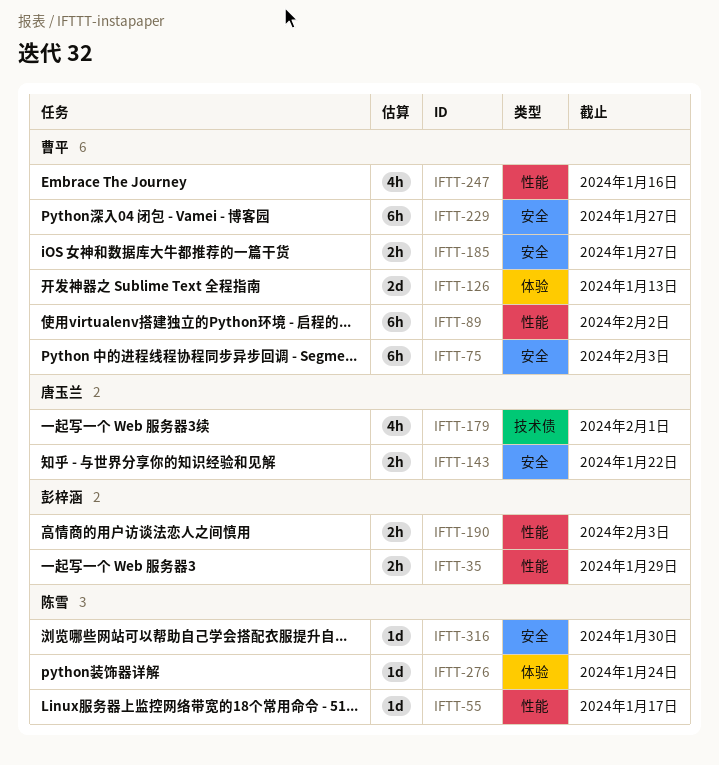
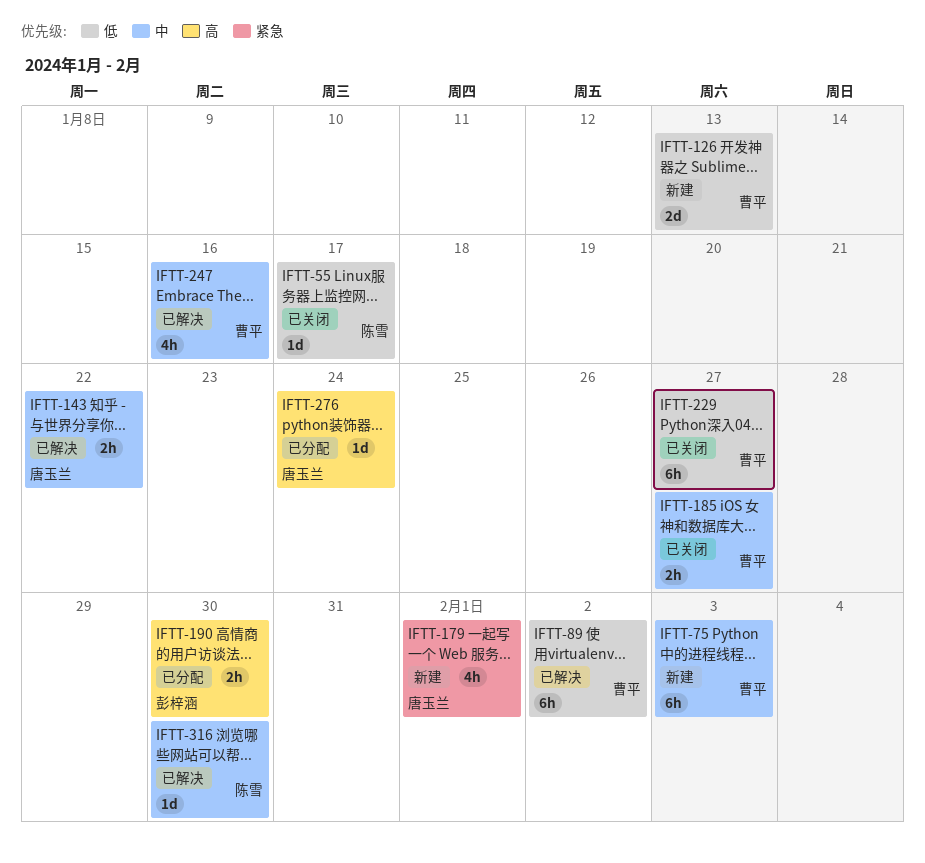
IFTT-35: present -> none
IFTT-190, due: Feb 3 -> Jan 30
IFTT-276, owner: 陈雪 -> 唐玉兰

